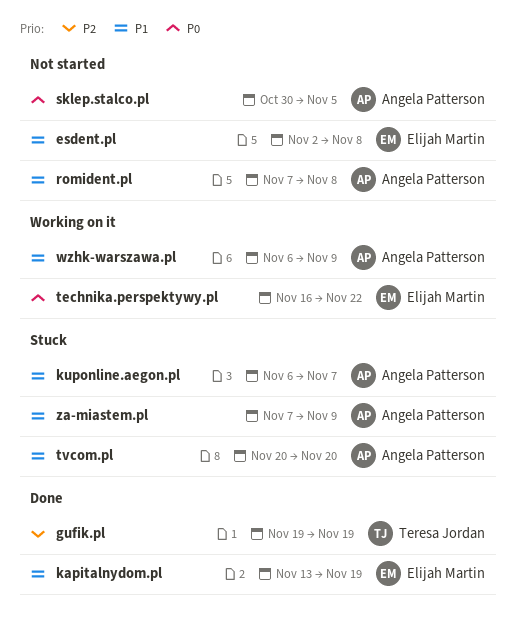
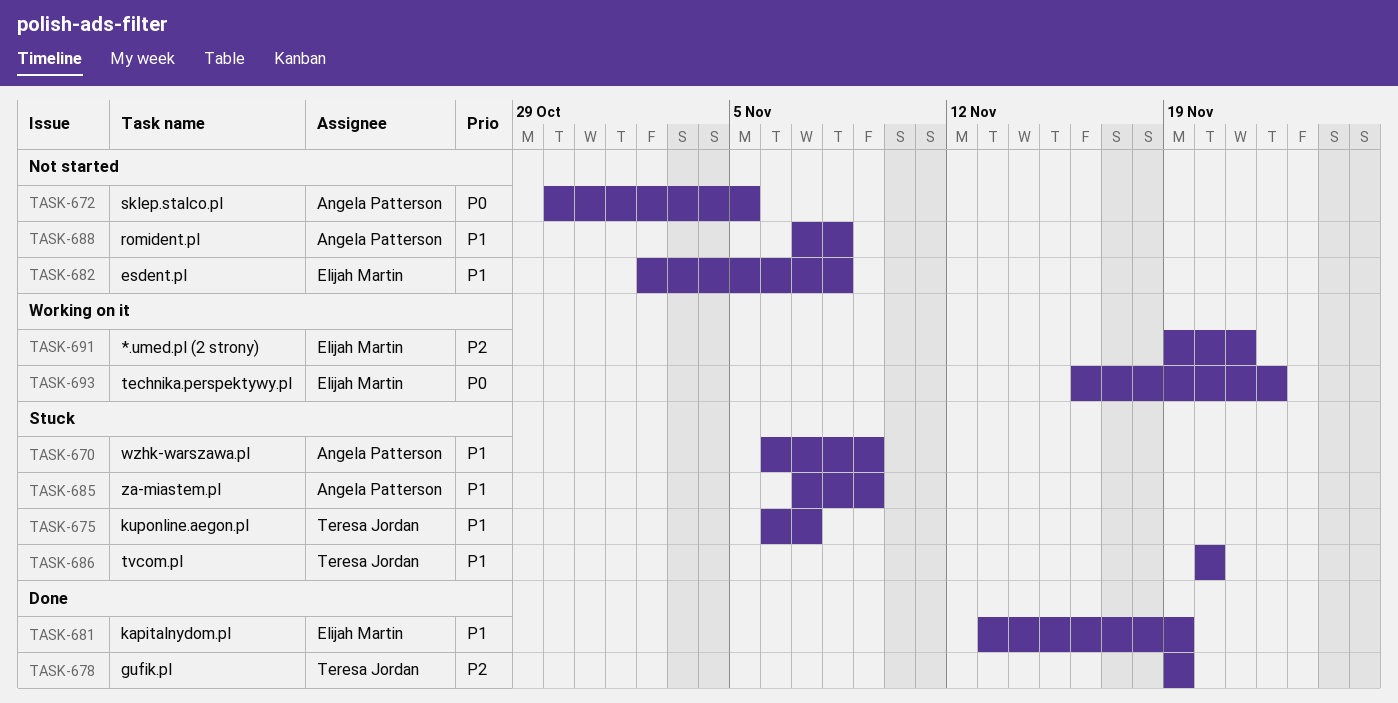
*.umed.pl (2 strony): none -> present
kuponline.aegon.pl, owner: Angela Patterson -> Teresa Jordan
tvcom.pl, owner: Angela Patterson -> Teresa Jordan
wzhk-warszawa.pl, status: Working on it -> Stuck

